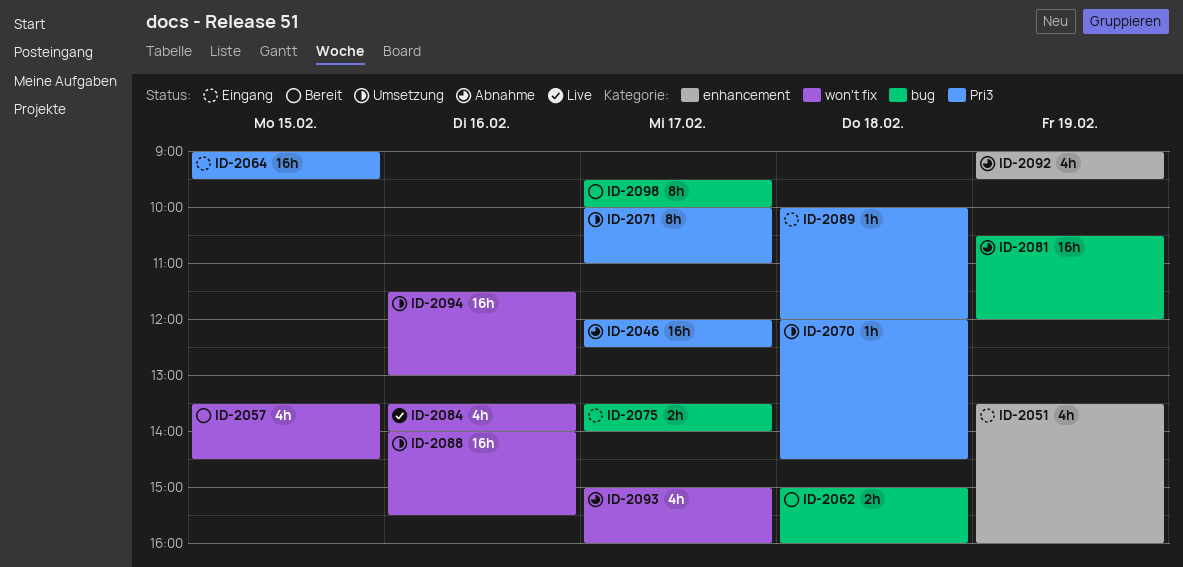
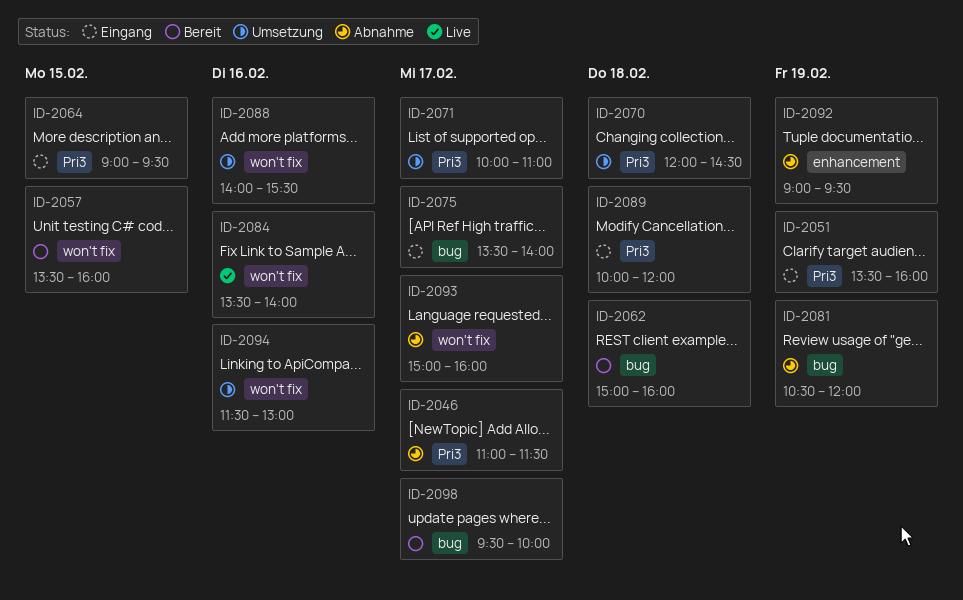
ID-2046, begins: 12:00 -> 11:00
ID-2046, ends: 12:30 -> 11:30
ID-2051, label: enhancement -> Pri3
ID-2057, ends: 14:30 -> 16:00

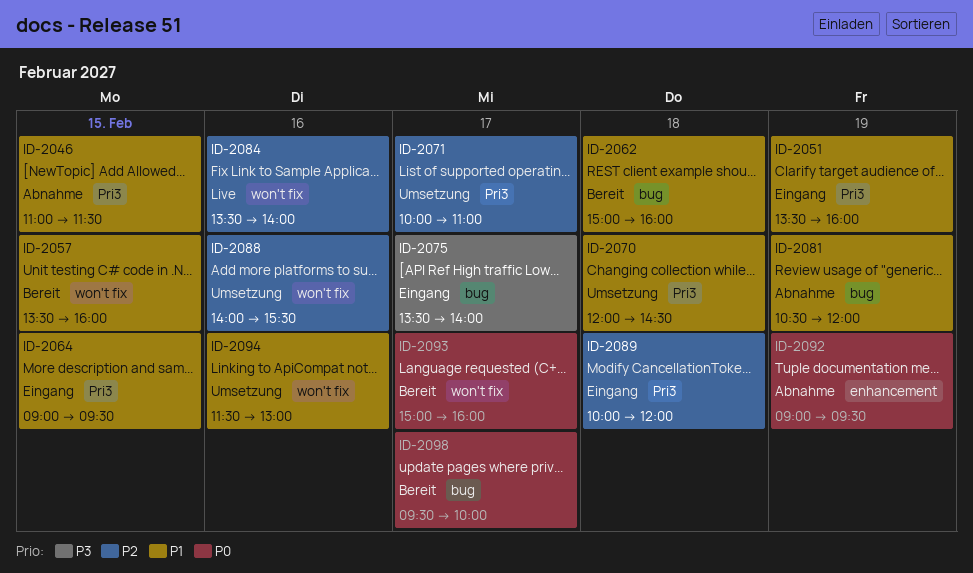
ID-2046, day: Feb 17 -> Feb 15
ID-2093, status: Abnahme -> Bereit

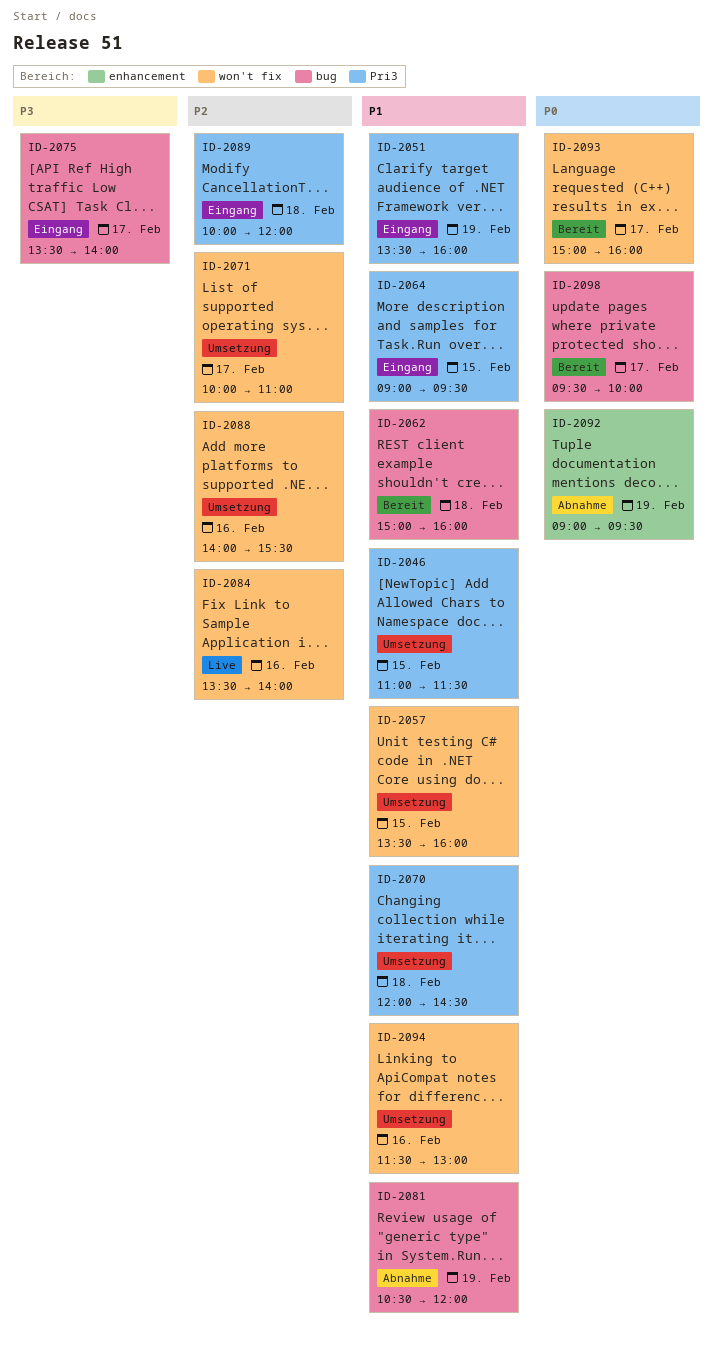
ID-2046, status: Abnahme -> Umsetzung
ID-2057, status: Bereit -> Umsetzung
ID-2071, label: Pri3 -> won't fix

